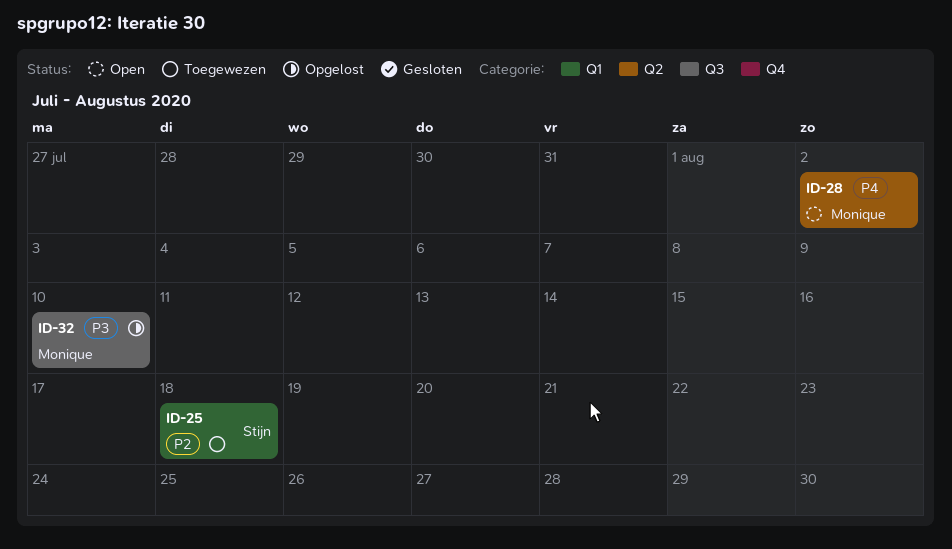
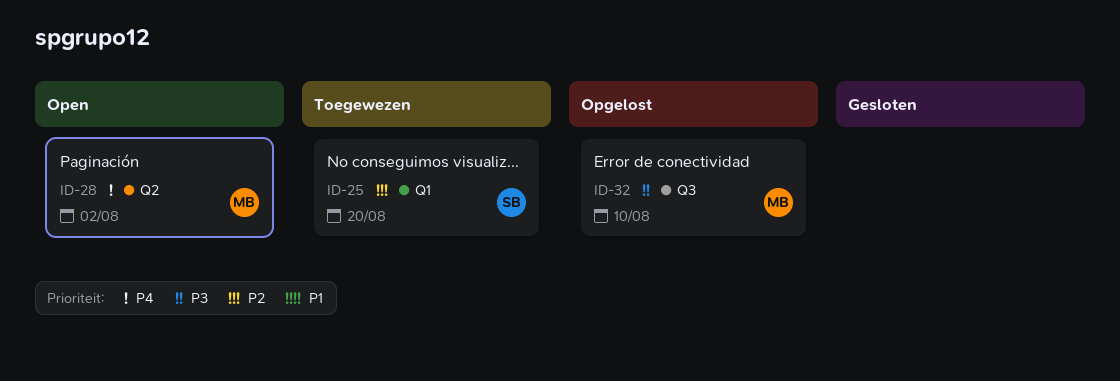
ID-25, due: Aug 18 -> Aug 20

